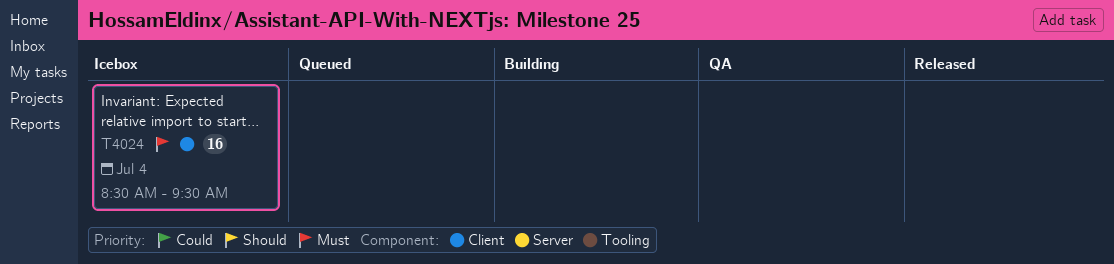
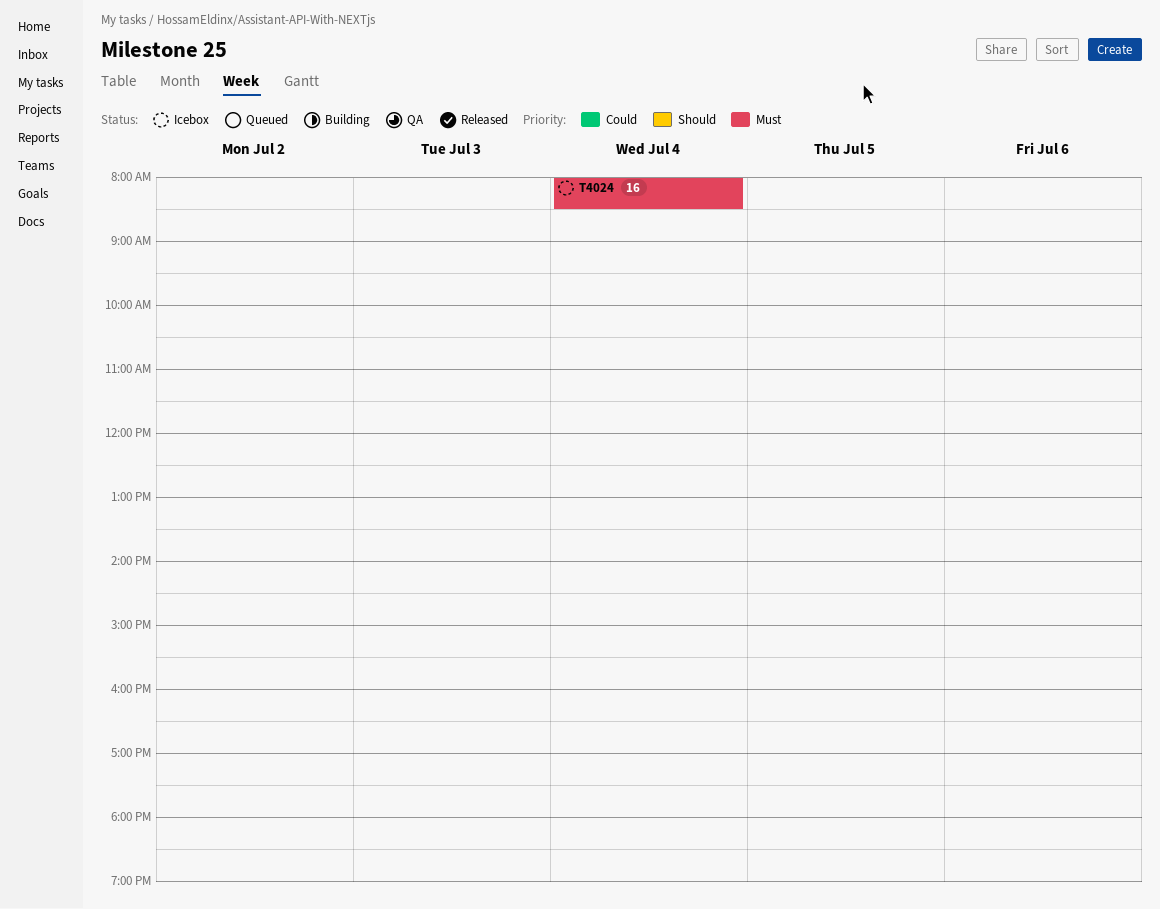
T4024, begins: 08:30 -> 08:00
T4024, ends: 09:30 -> 08:30

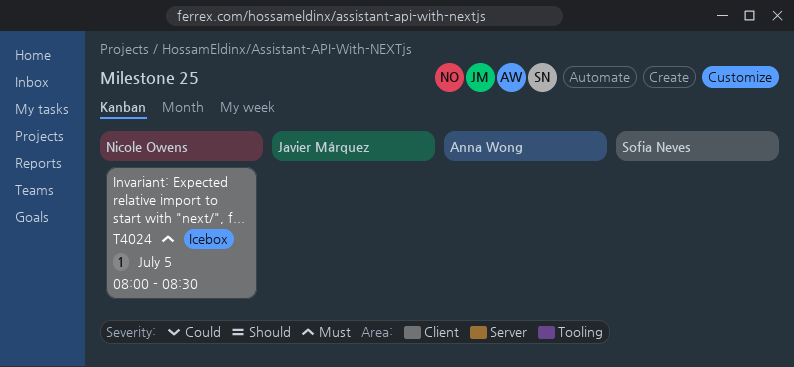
T4024, estimate: 16 -> 1
T4024, day: Jul 4 -> Jul 5

